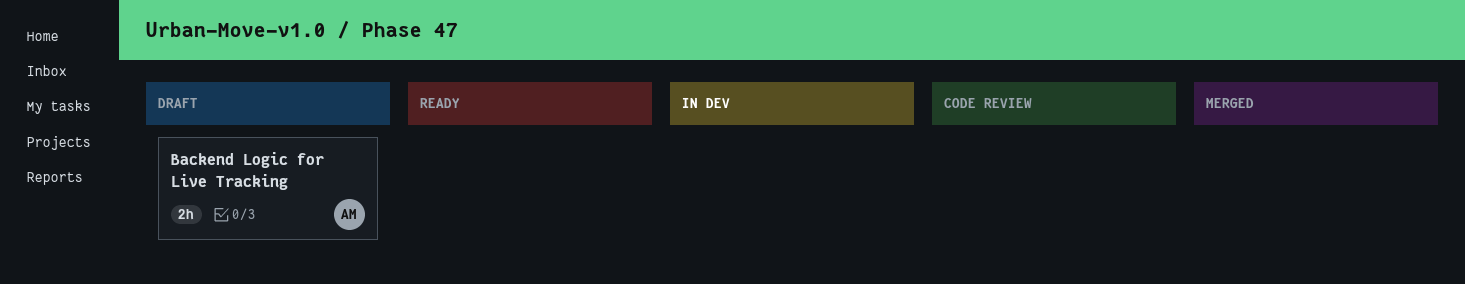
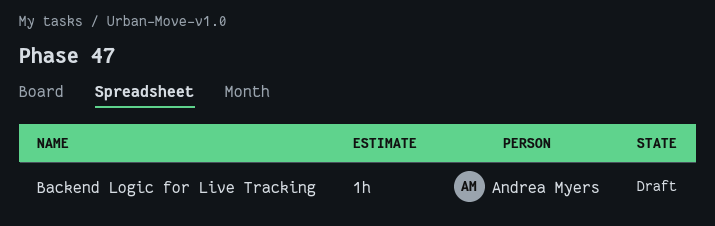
Backend Logic for Live Tracking, estimate: 2h -> 1h

